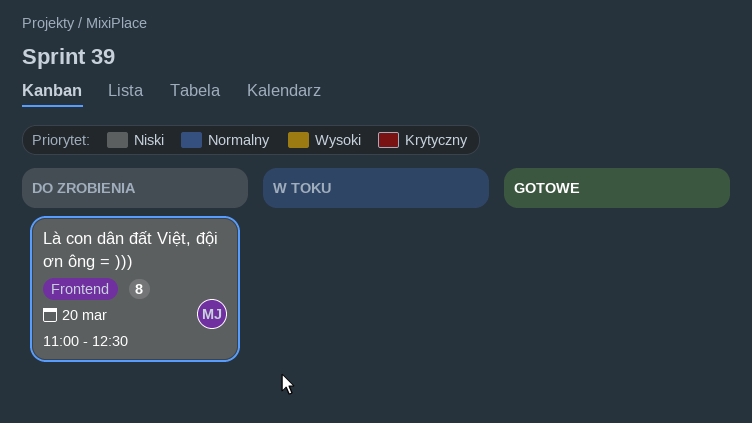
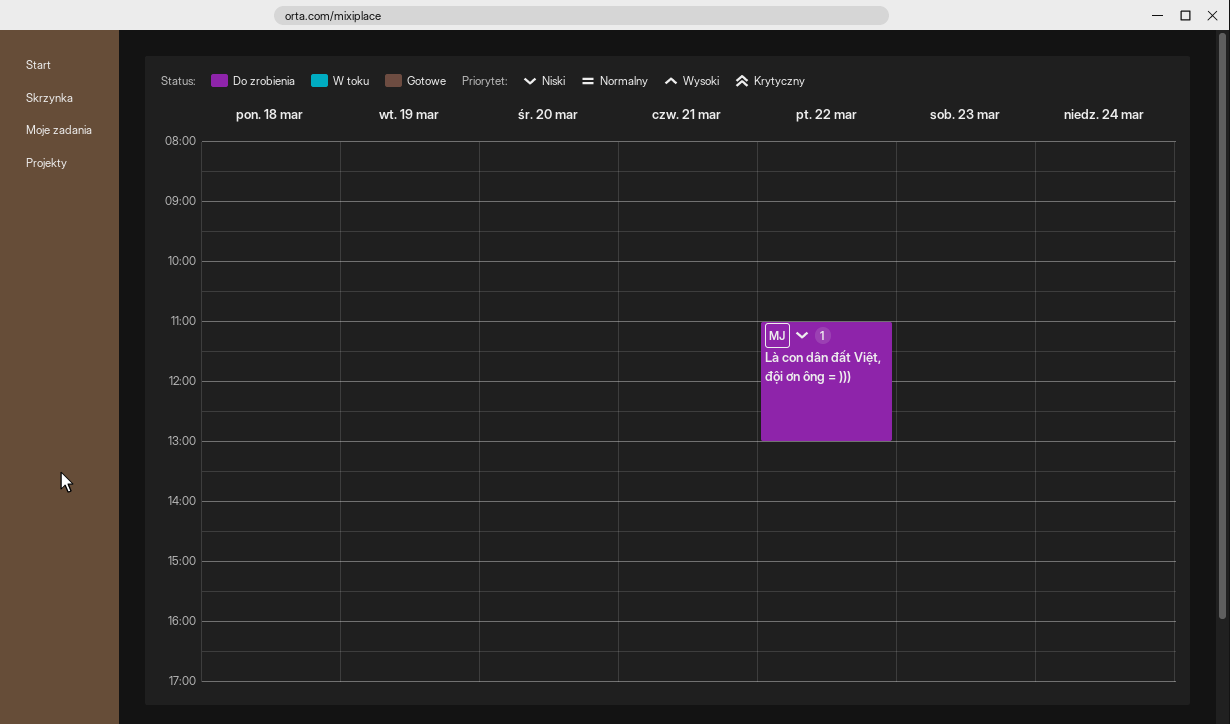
Là con dân đất Việt, đội ơn ông = ))), estimate: 8 -> 1
Là con dân đất Việt, đội ơn ông = ))), day: Mar 20 -> Mar 22
Là con dân đất Việt, đội ơn ông = ))), ends: 12:30 -> 13:00

